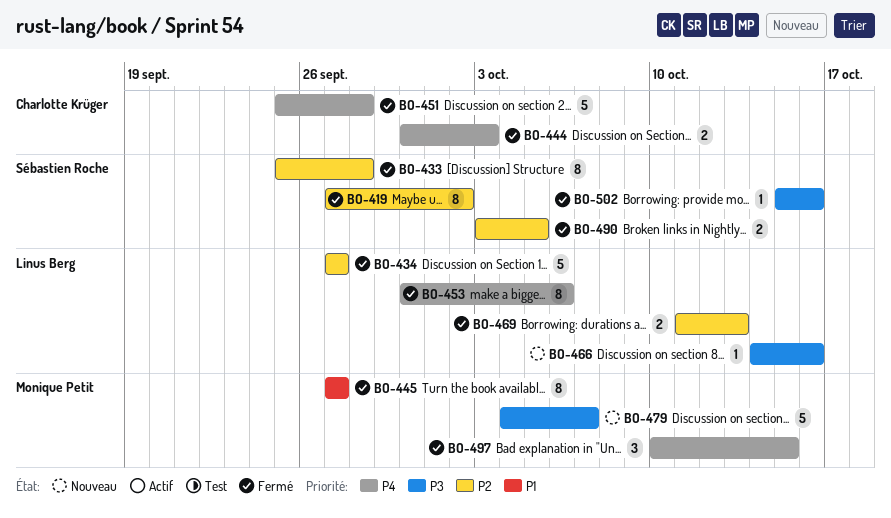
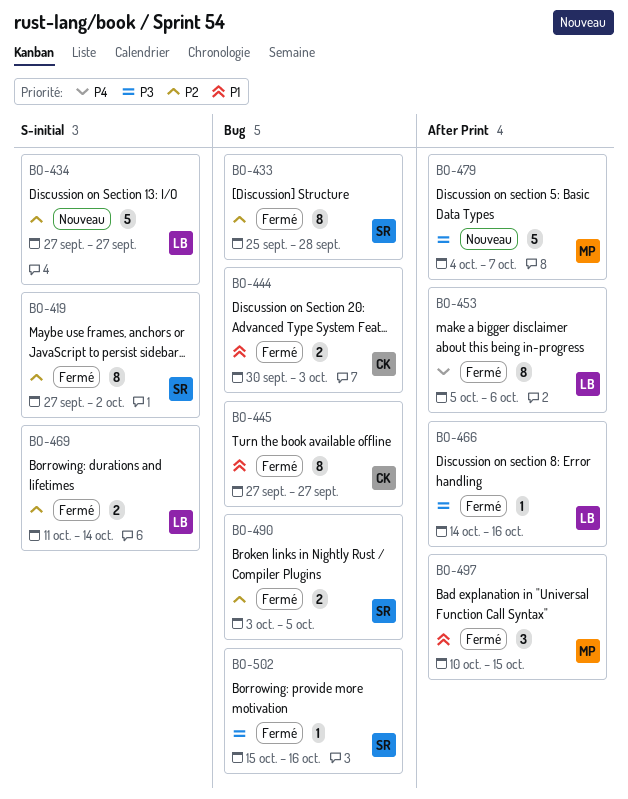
BO-434, status: Fermé -> Nouveau
BO-444, priority: P4 -> P1
BO-445, owner: Monique Petit -> Charlotte Krüger
BO-451: present -> none
BO-453, start: Sep 30 -> Oct 5
BO-466, status: Nouveau -> Fermé
BO-469, due: Oct 13 -> Oct 14
BO-497, priority: P4 -> P1

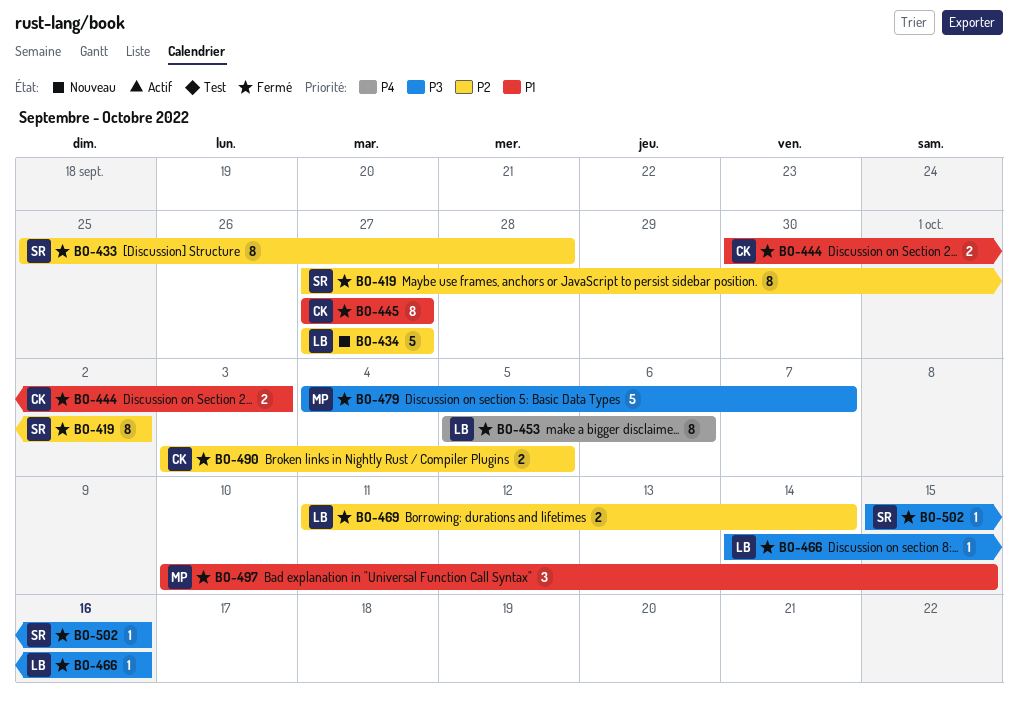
BO-479, status: Nouveau -> Fermé
BO-490, owner: SR -> CK

